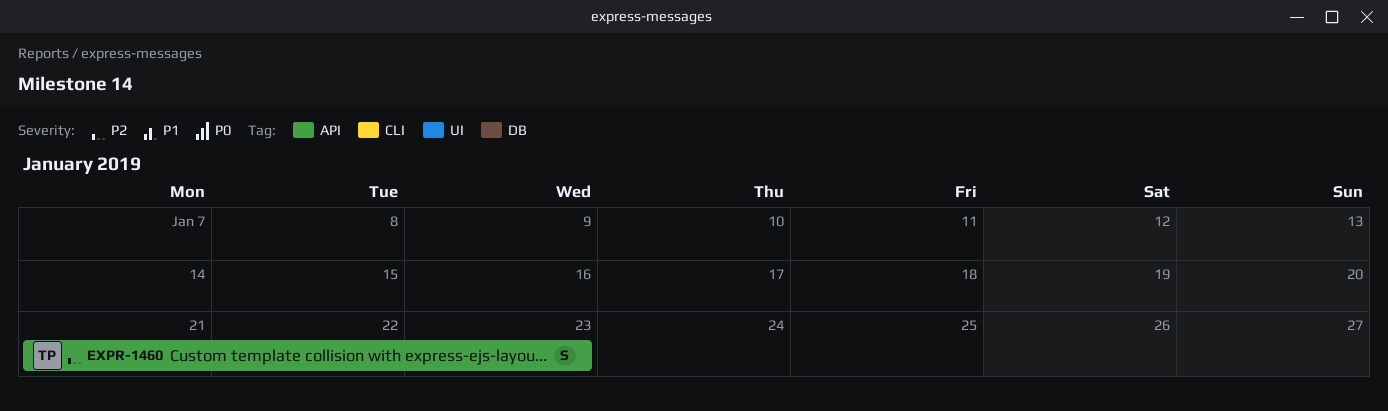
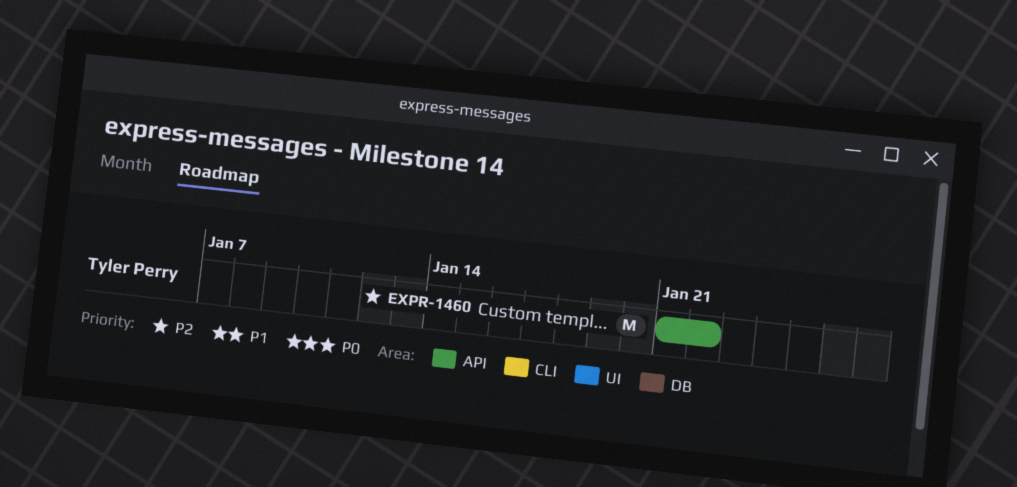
EXPR-1460, estimate: S -> M
EXPR-1460, due: Jan 23 -> Jan 22

